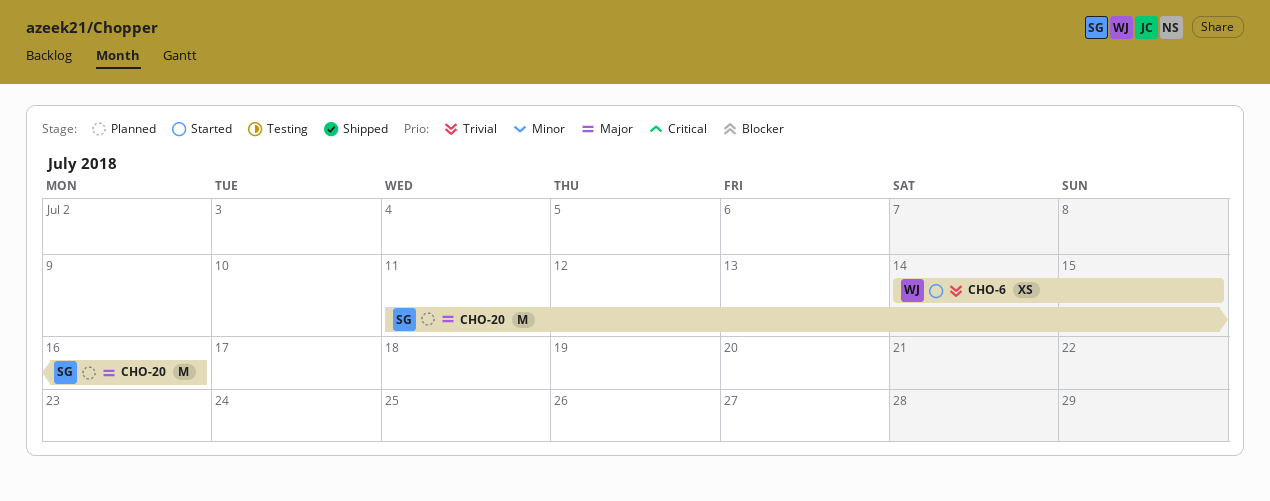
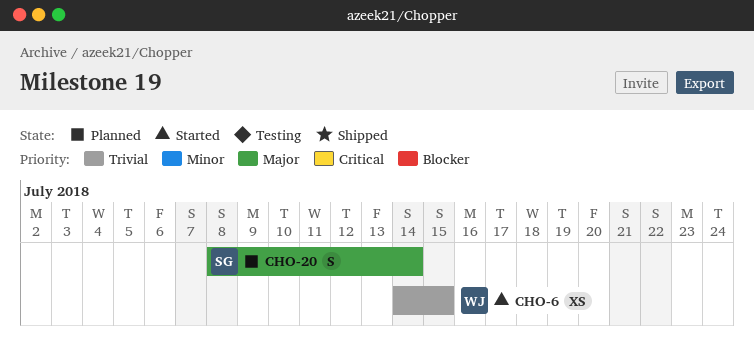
CHO-20, estimate: M -> S
CHO-20, start: Jul 11 -> Jul 8
CHO-20, due: Jul 16 -> Jul 14

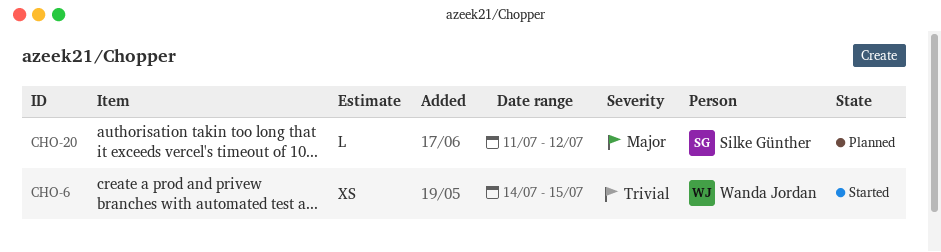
CHO-20, estimate: S -> L
CHO-20, start: Jul 8 -> Jul 11
CHO-20, due: Jul 14 -> Jul 12

